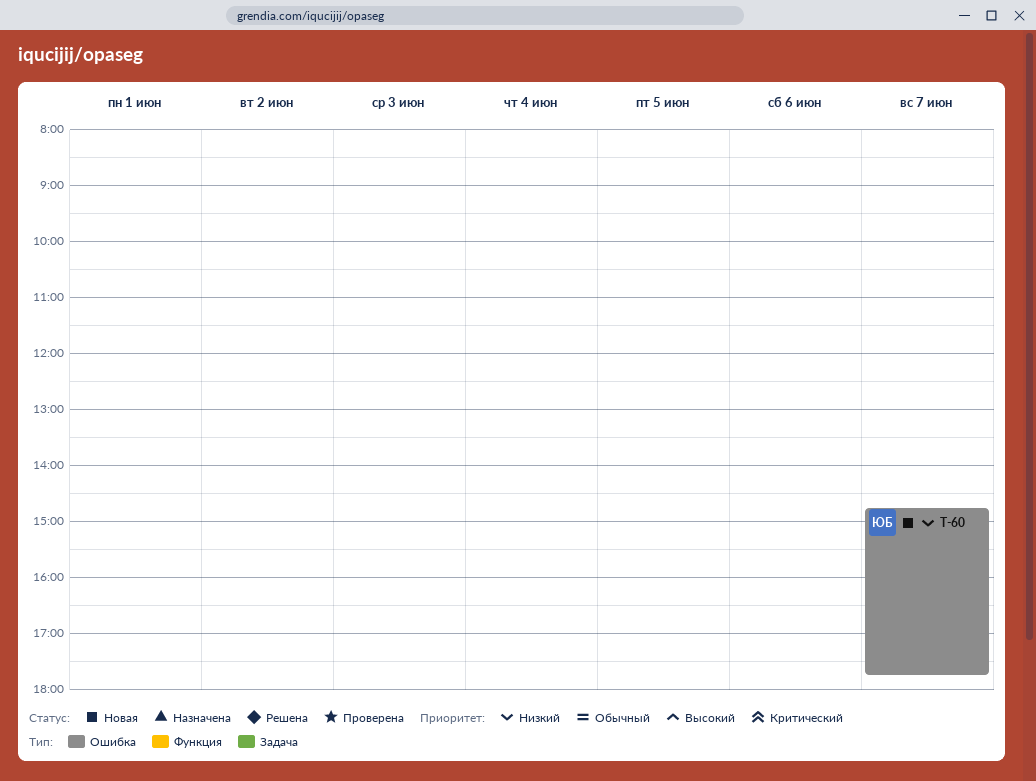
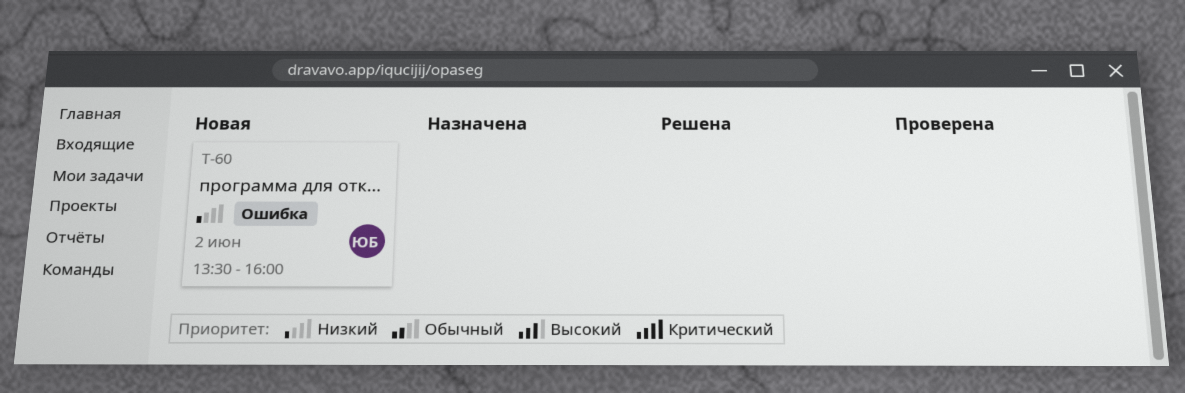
T-60, day: Jun 7 -> Jun 2
T-60, begins: 14:45 -> 13:30
T-60, ends: 17:45 -> 16:00

